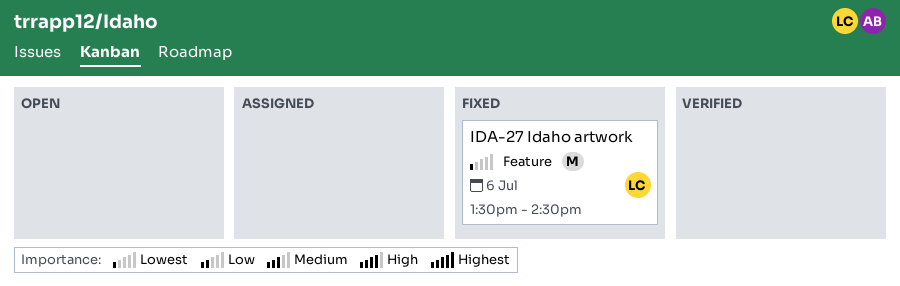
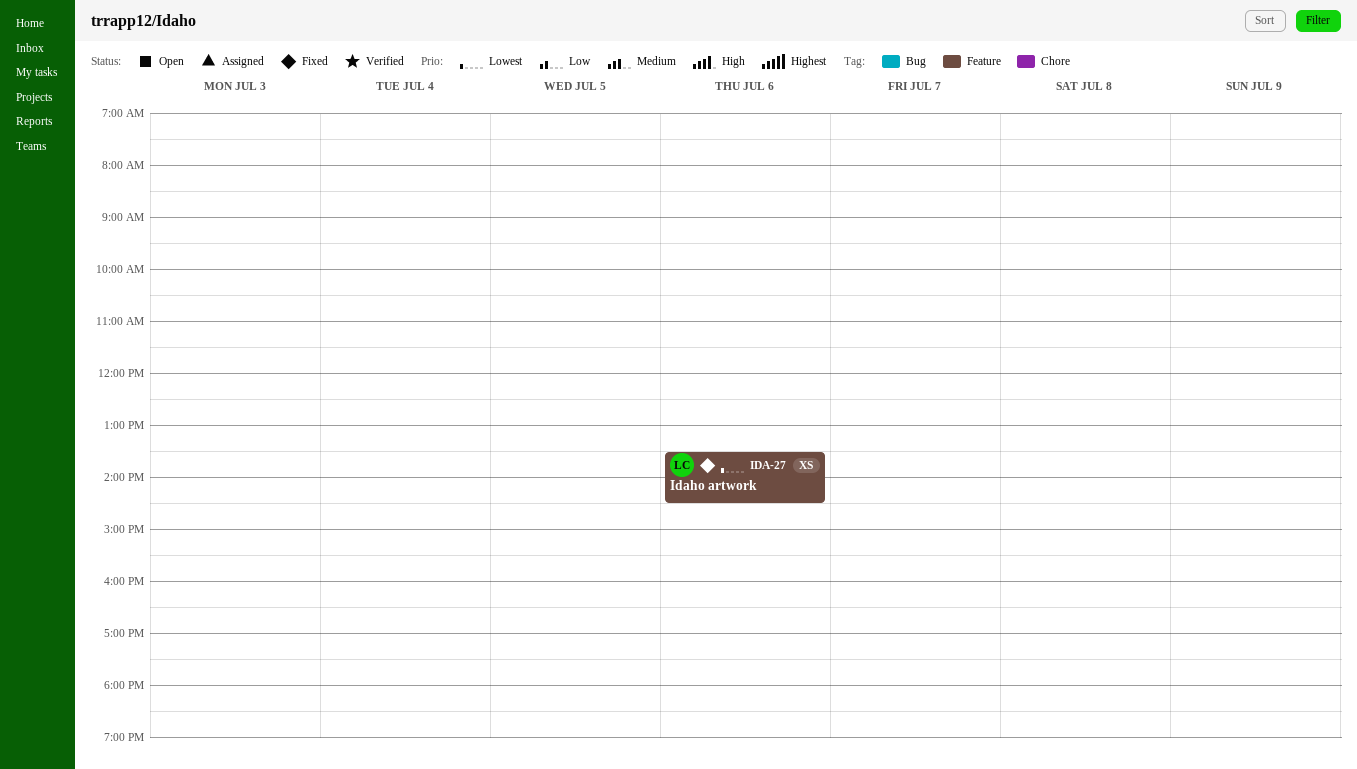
IDA-27, estimate: M -> XS

